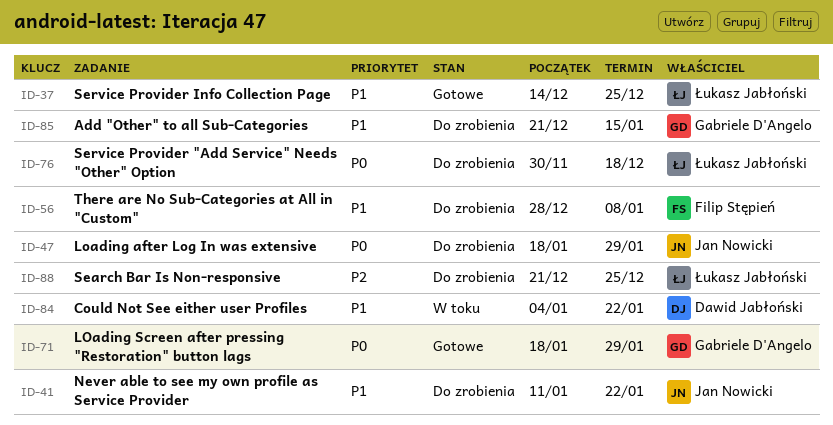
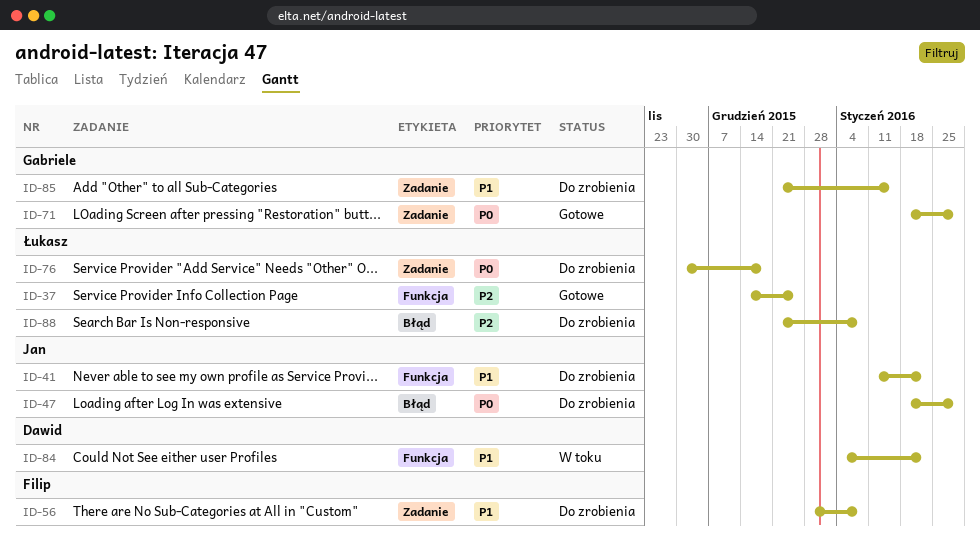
ID-37, priority: P1 -> P2
ID-88, due: Dec 25 -> Jan 8

